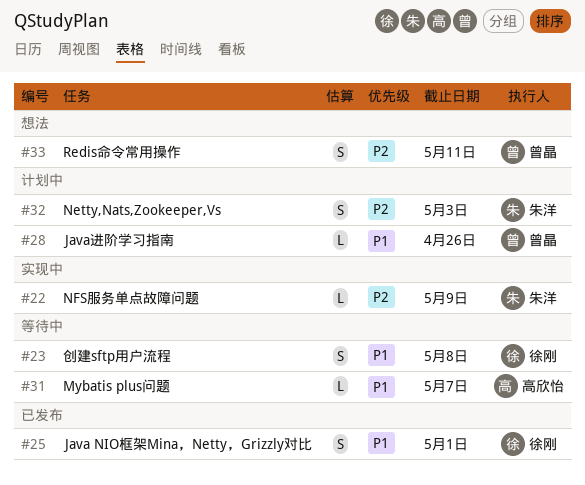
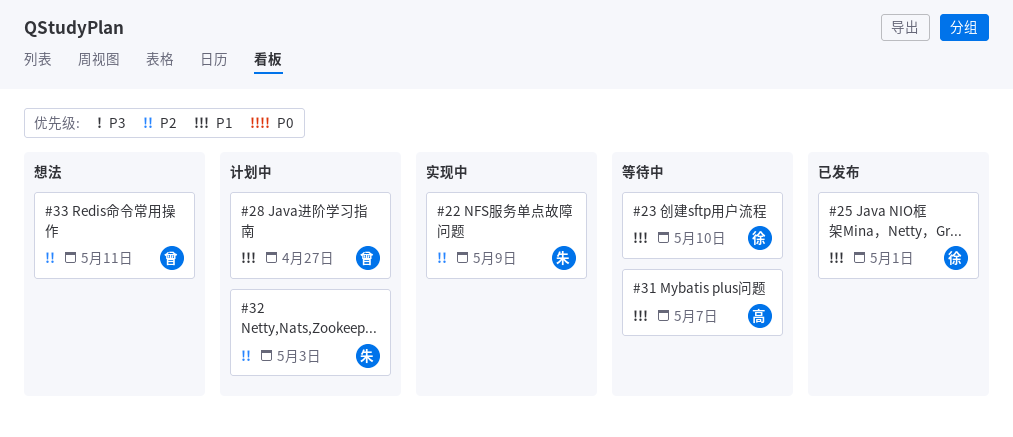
#23, due: May 8 -> May 10
#28, due: Apr 26 -> Apr 27

